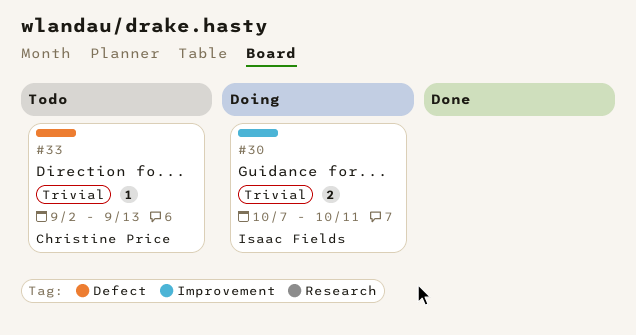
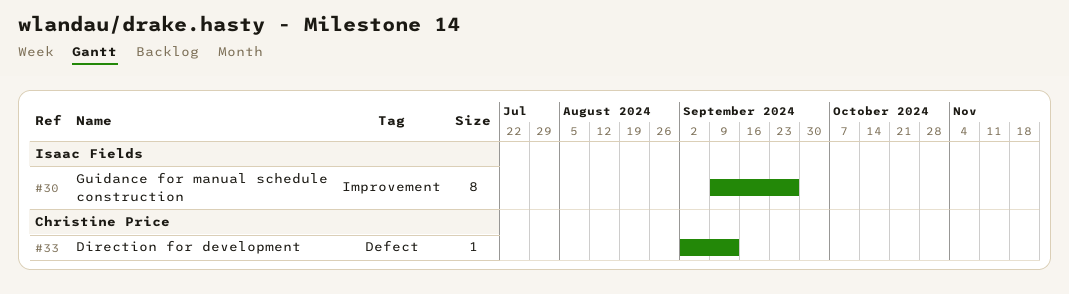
#30, estimate: 2 -> 8
#30, start: Oct 7 -> Sep 9
#30, due: Oct 11 -> Sep 27

